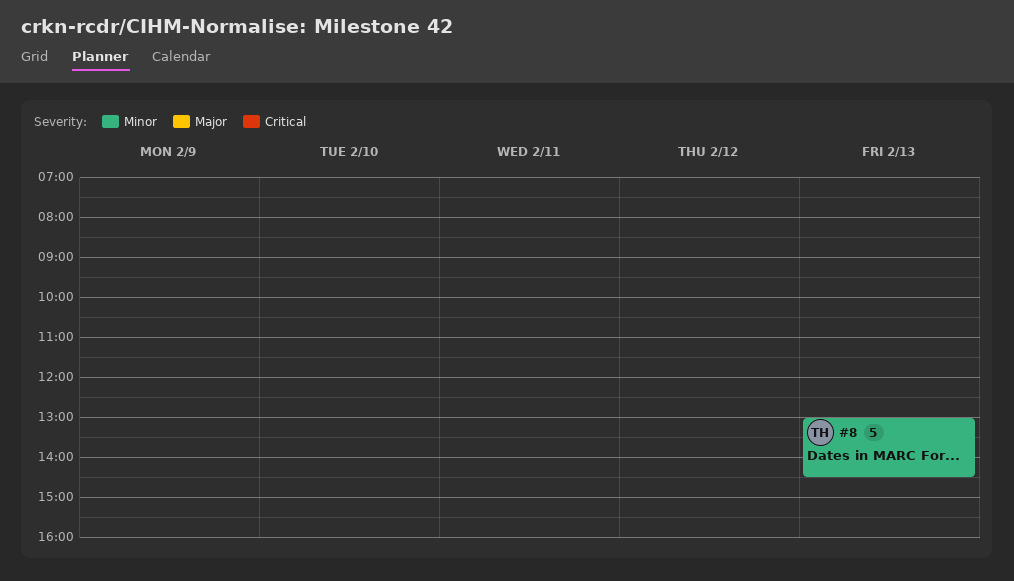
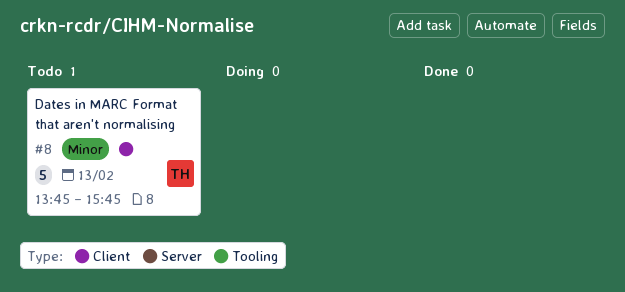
#8, begins: 13:00 -> 13:45
#8, ends: 14:30 -> 15:45

